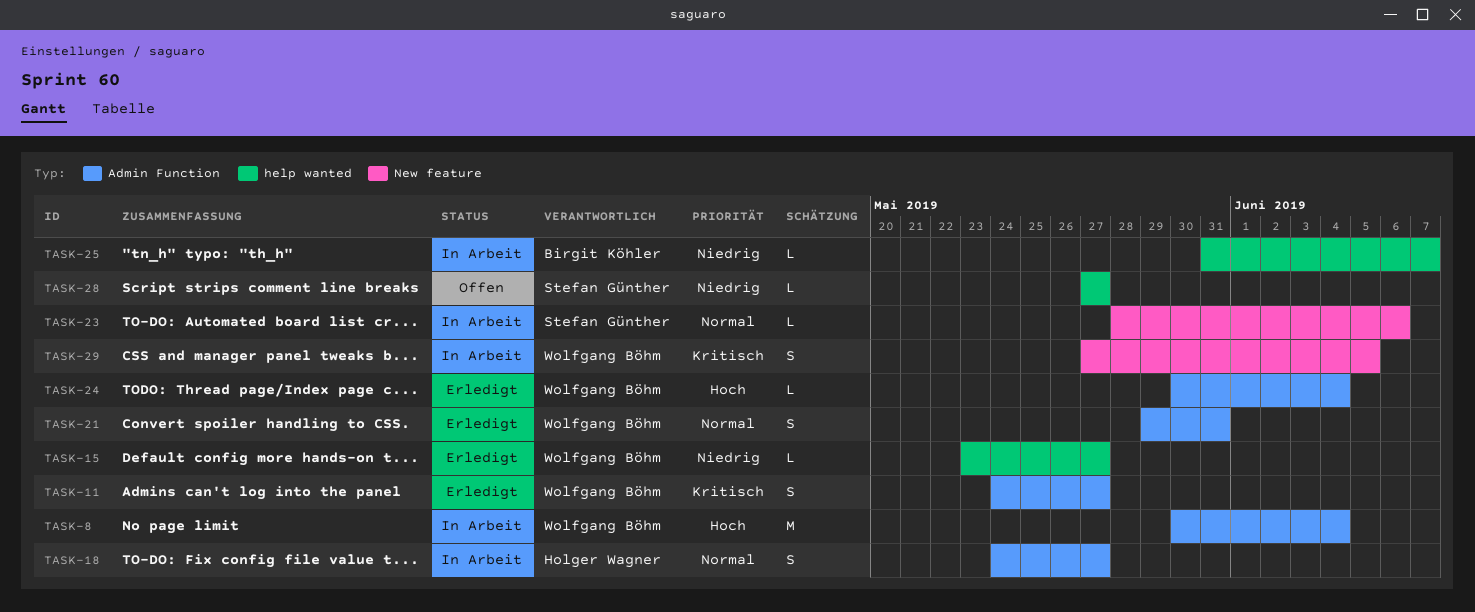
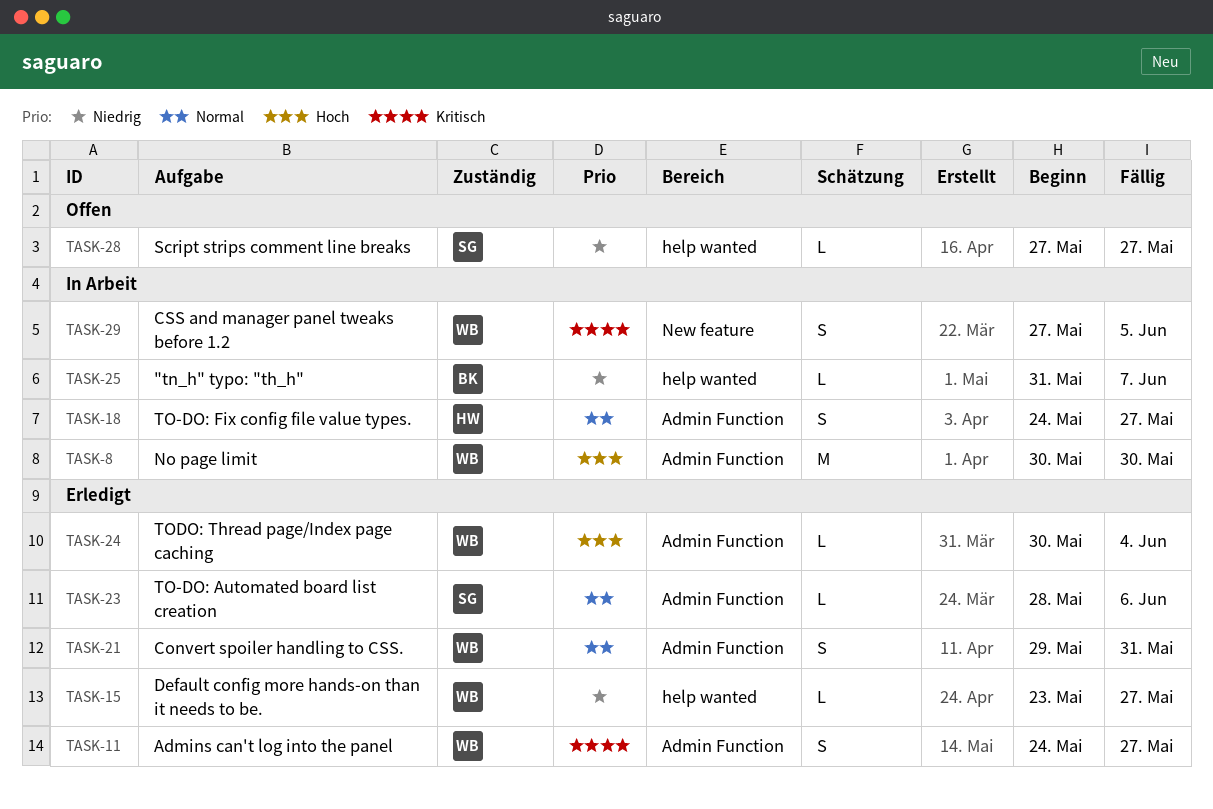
TASK-8, due: Jun 4 -> May 30
TASK-23, status: In Arbeit -> Erledigt
TASK-23, label: New feature -> Admin Function

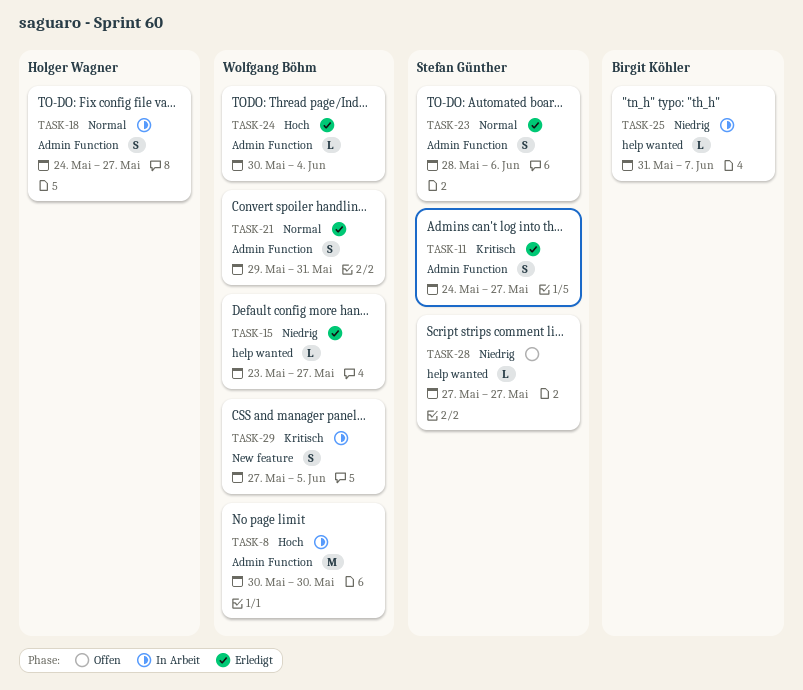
TASK-11, owner: Wolfgang Böhm -> Stefan Günther
TASK-23, estimate: L -> S

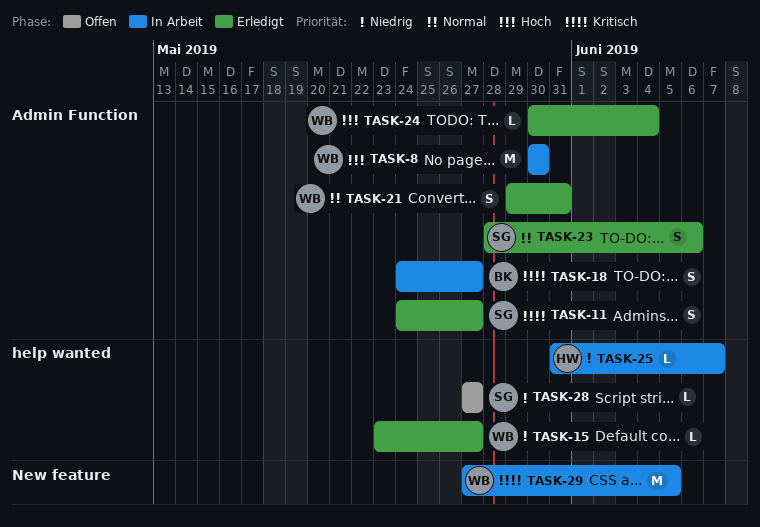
TASK-18, owner: Holger Wagner -> Birgit Köhler
TASK-18, priority: Normal -> Kritisch
TASK-25, owner: Birgit Köhler -> Holger Wagner
TASK-29, estimate: S -> M

